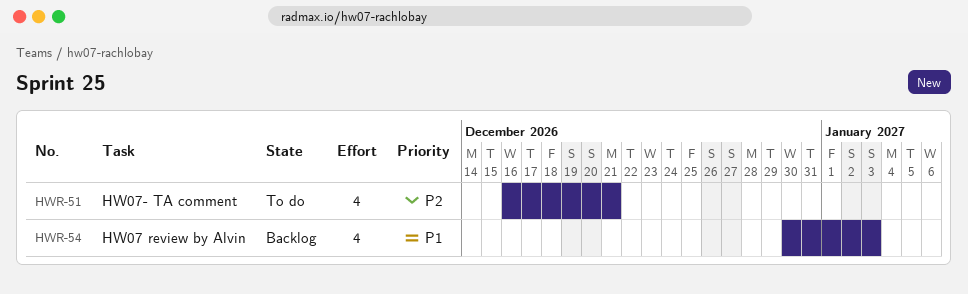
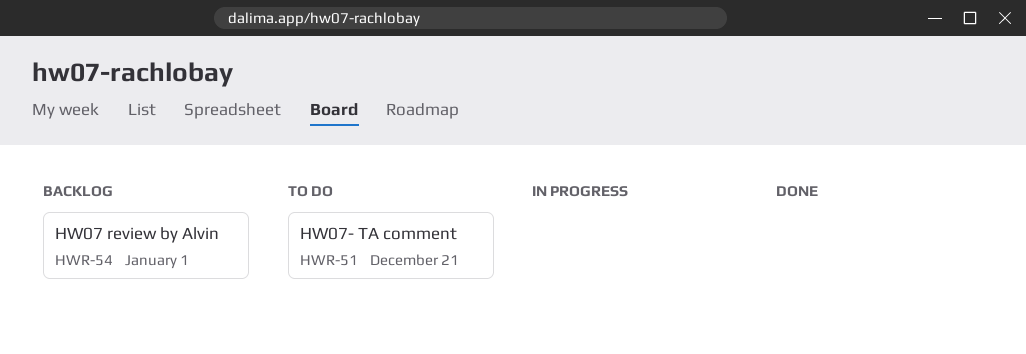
HWR-54, due: Jan 3 -> Jan 1

